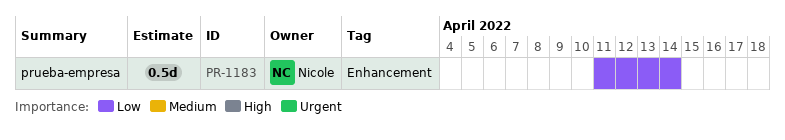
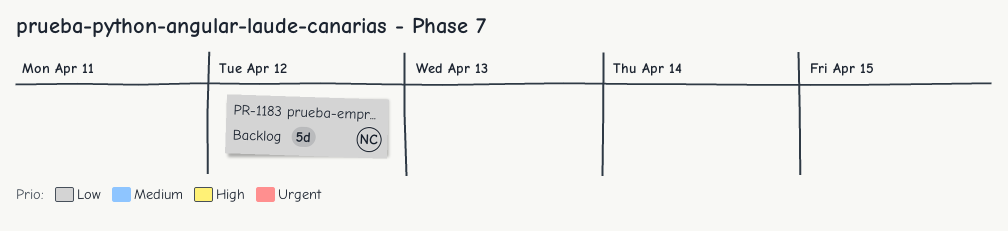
PR-1183, estimate: 0.5d -> 5d
PR-1183, due: Apr 14 -> Apr 12

